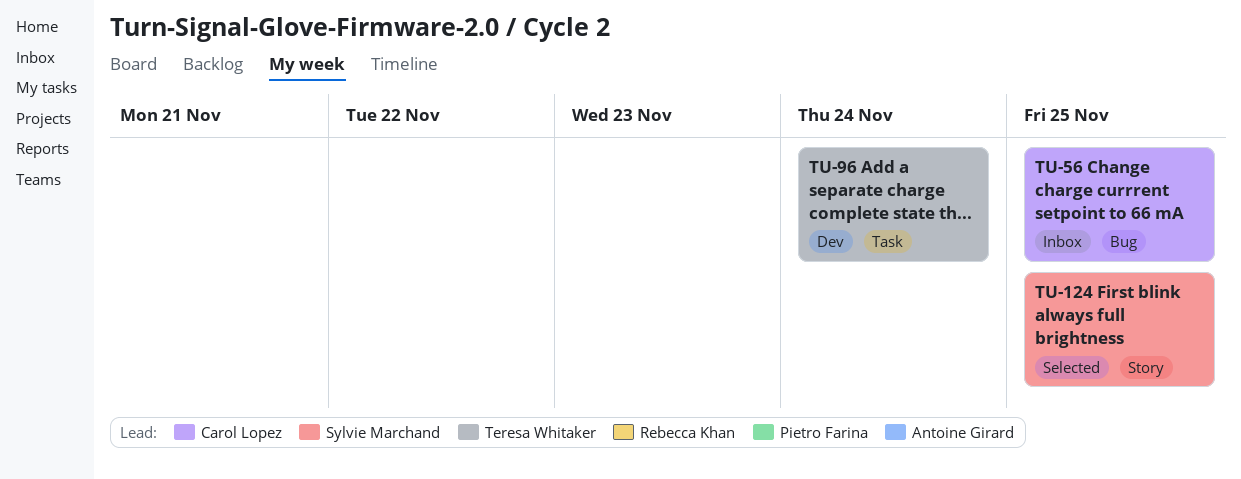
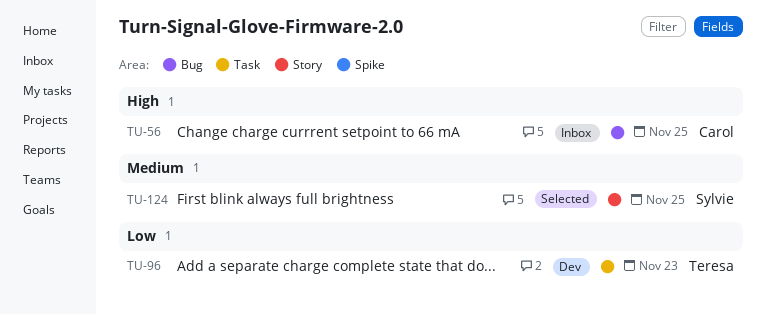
TU-96, due: Nov 24 -> Nov 23

